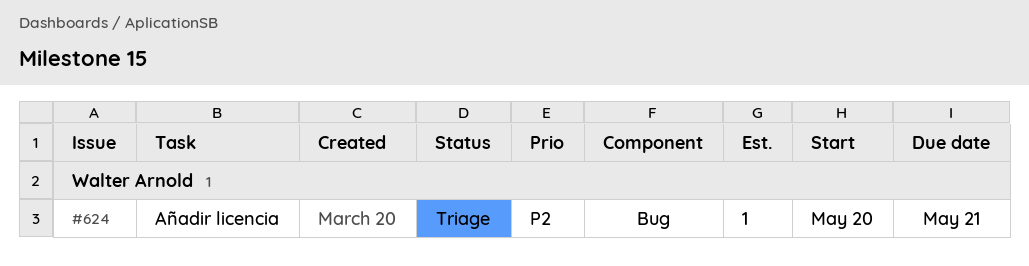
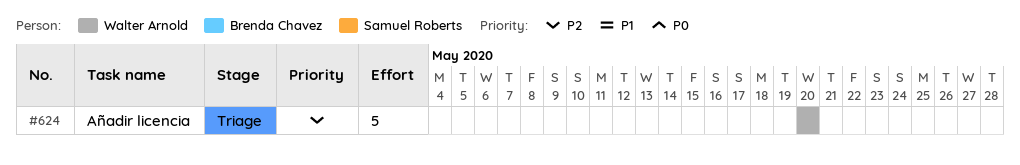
#624, estimate: 1 -> 5
#624, due: May 21 -> May 20

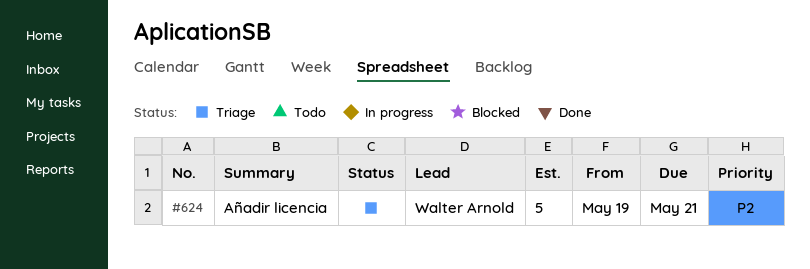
#624, start: May 20 -> May 19
#624, due: May 20 -> May 21

